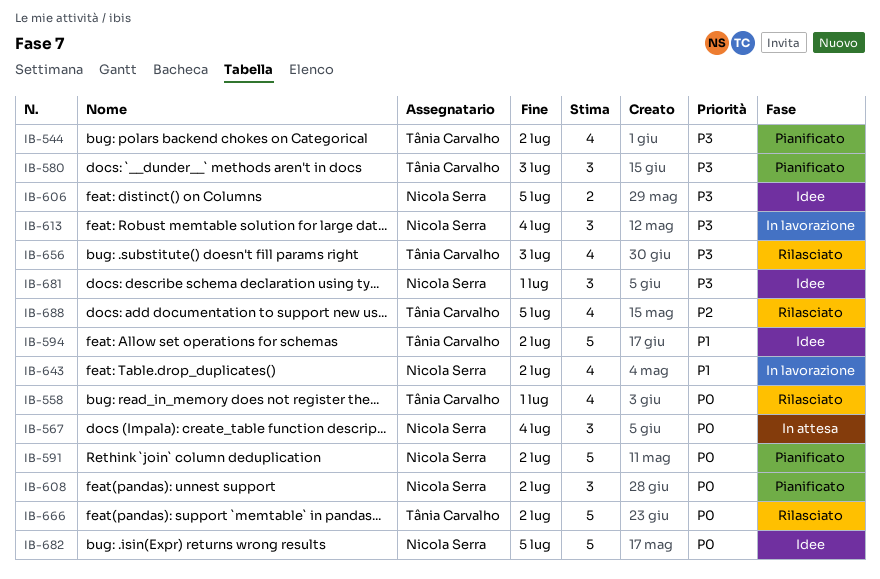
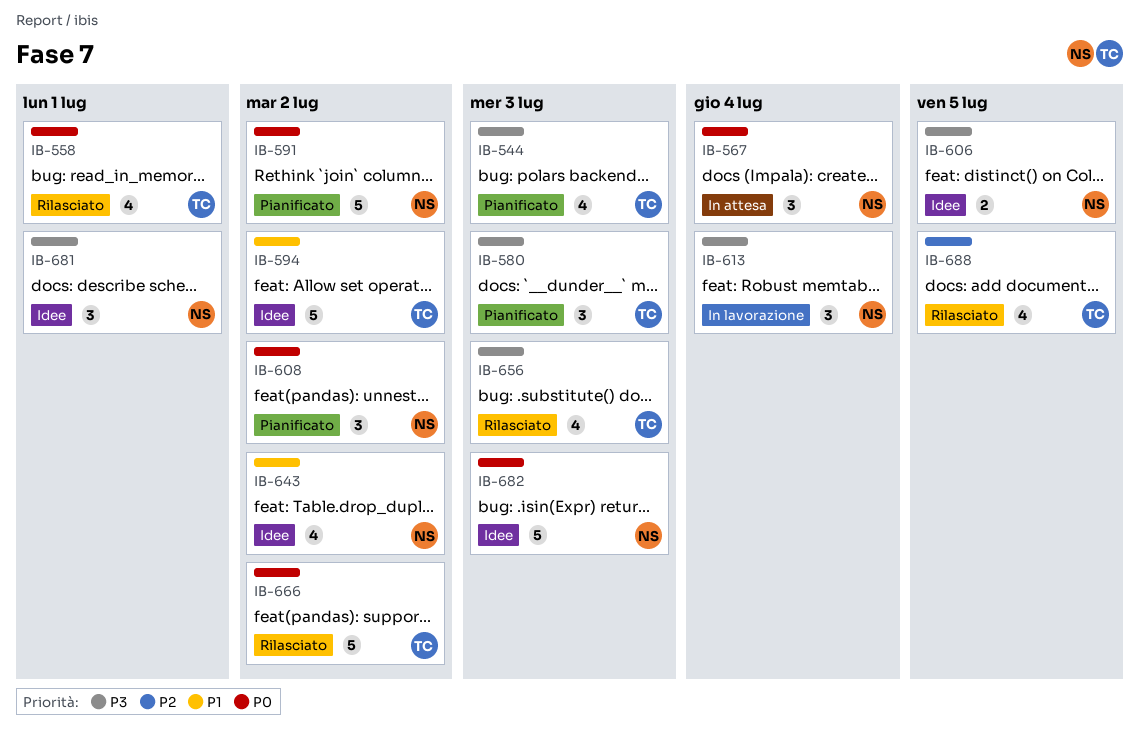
IB-544, due: Jul 2 -> Jul 3
IB-643, status: In lavorazione -> Idee
IB-682, due: Jul 5 -> Jul 3

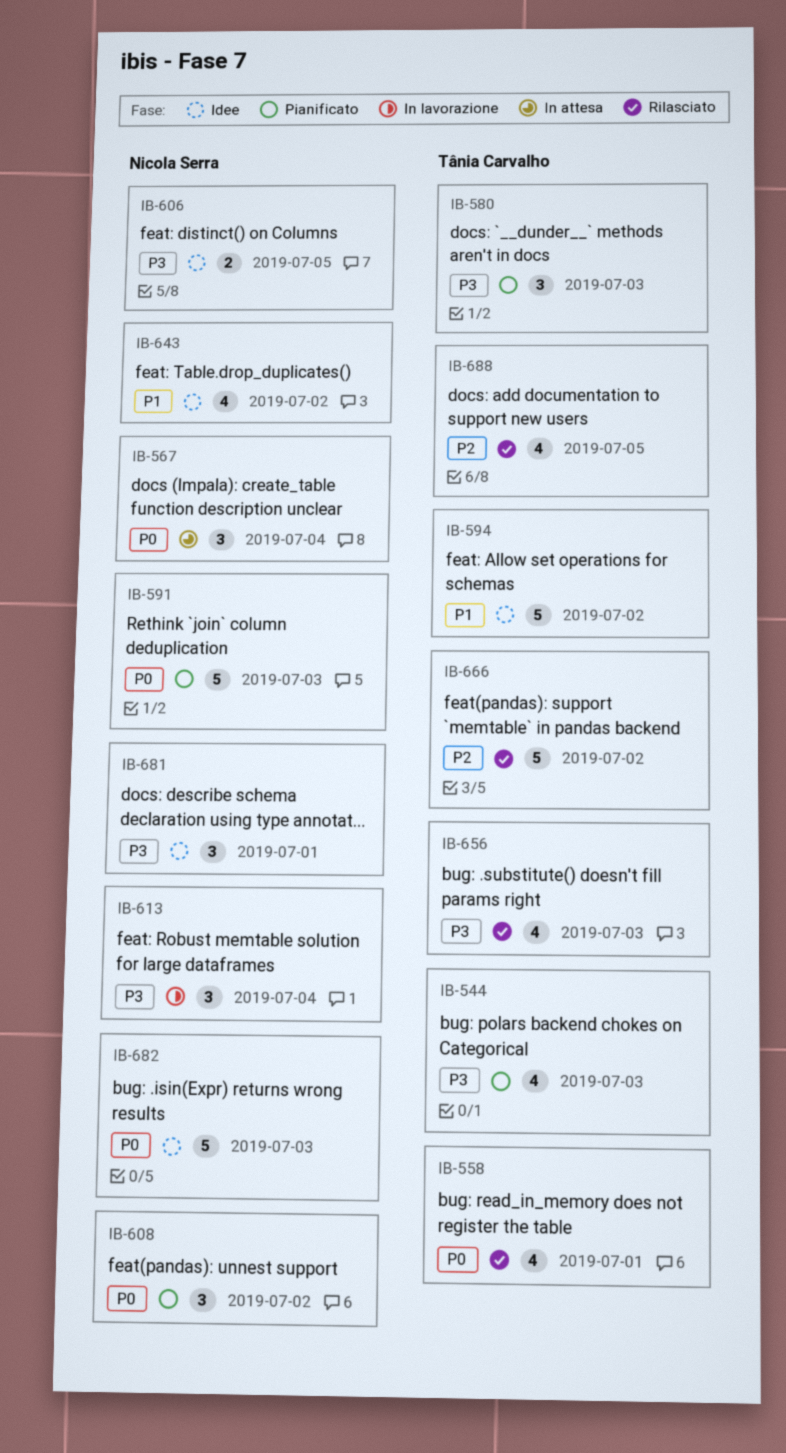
IB-591, due: Jul 2 -> Jul 3
IB-666, priority: P0 -> P2

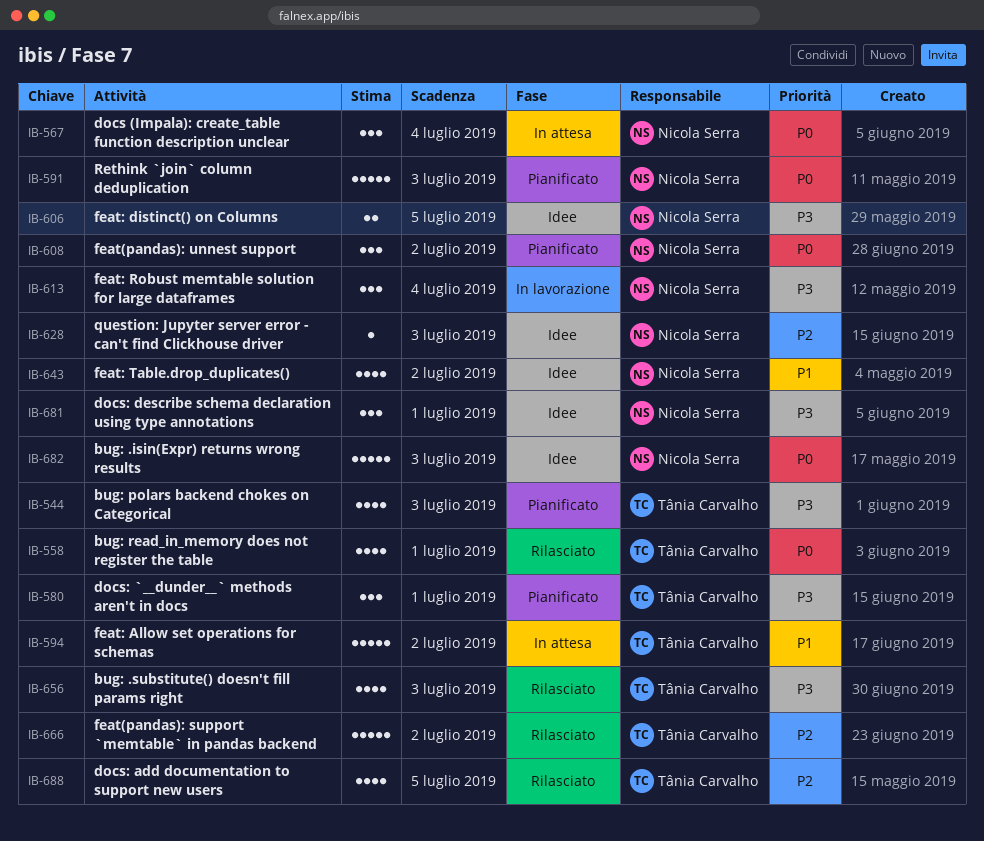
IB-580, due: Jul 3 -> Jul 1
IB-594, status: Idee -> In attesa
IB-628: none -> present

